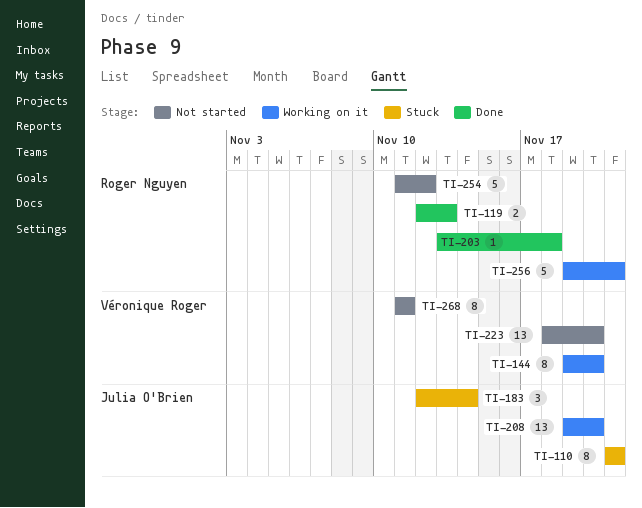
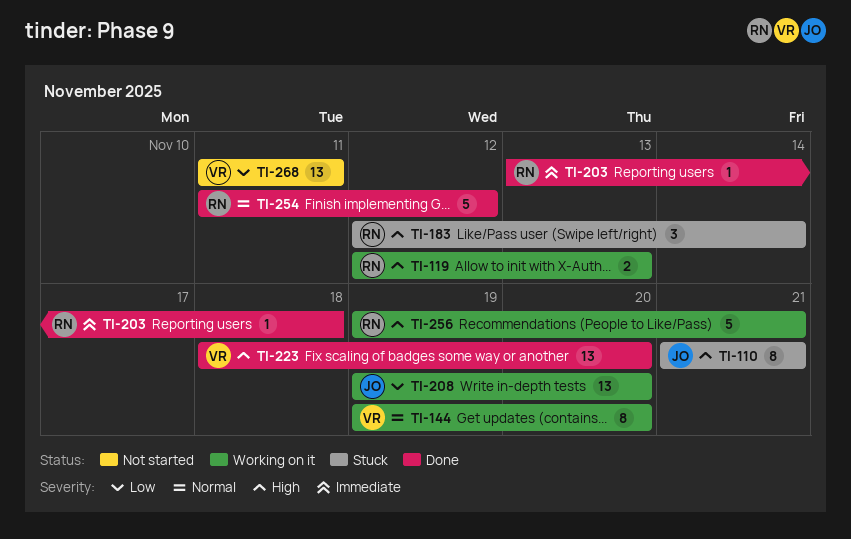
TI-119, status: Done -> Working on it
TI-183, owner: Julia O'Brien -> Roger Nguyen
TI-223, status: Not started -> Done
TI-254, status: Not started -> Done
TI-268, estimate: 8 -> 13

